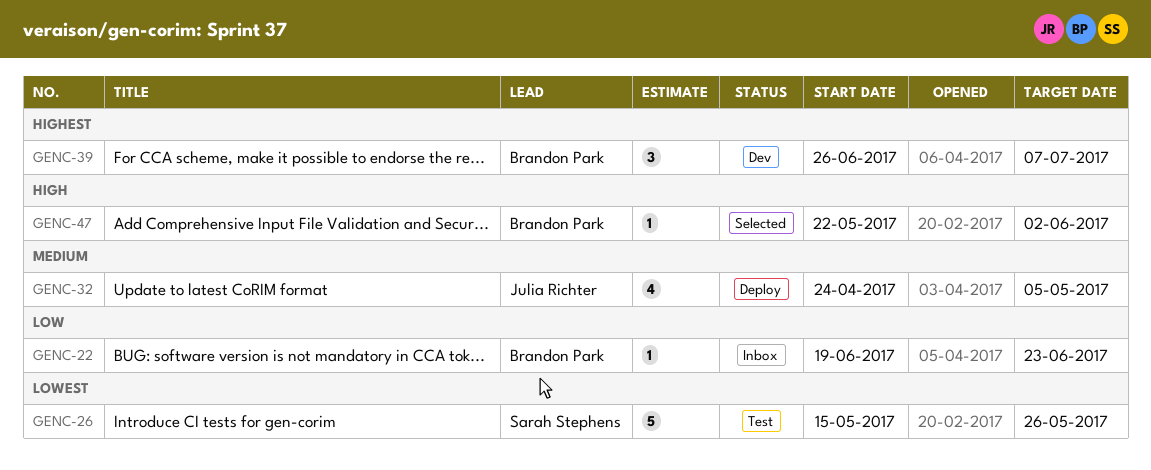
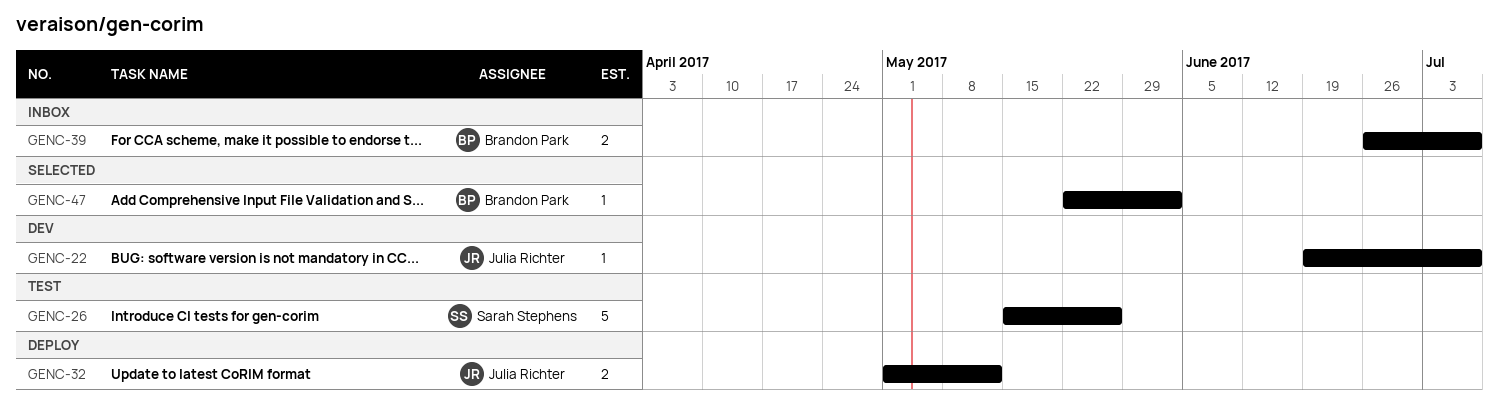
GENC-22, status: Inbox -> Dev
GENC-22, owner: Brandon Park -> Julia Richter
GENC-22, due: Jun 23 -> Jul 7
GENC-32, estimate: 4 -> 2
GENC-32, start: Apr 24 -> May 1
GENC-32, due: May 5 -> May 12
GENC-39, status: Dev -> Inbox
GENC-39, estimate: 3 -> 2

